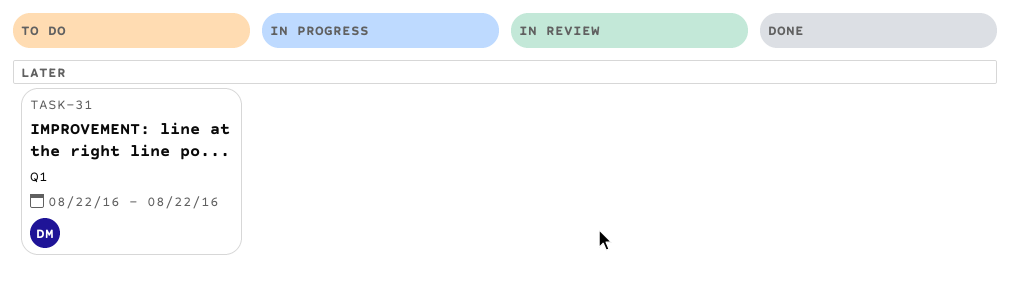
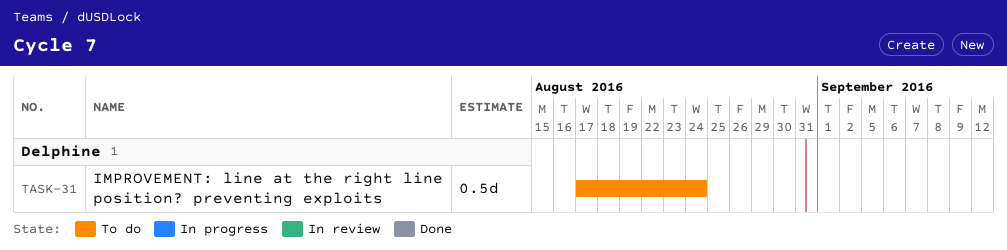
TASK-31, start: Aug 22 -> Aug 17
TASK-31, due: Aug 22 -> Aug 24

